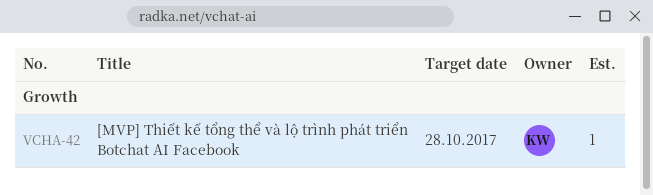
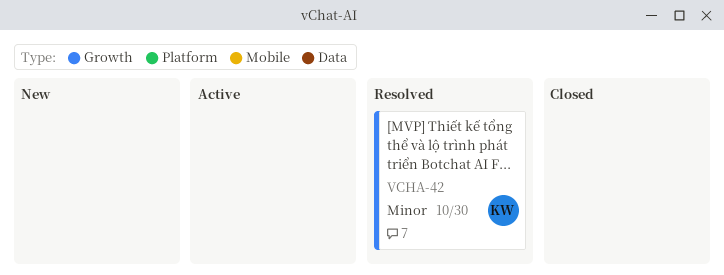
VCHA-42, due: Oct 28 -> Oct 30

